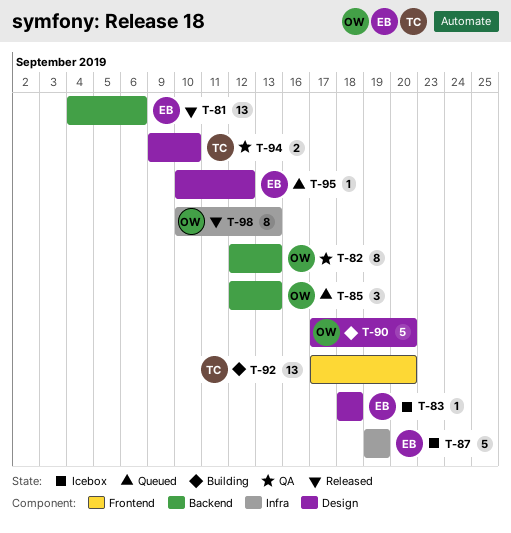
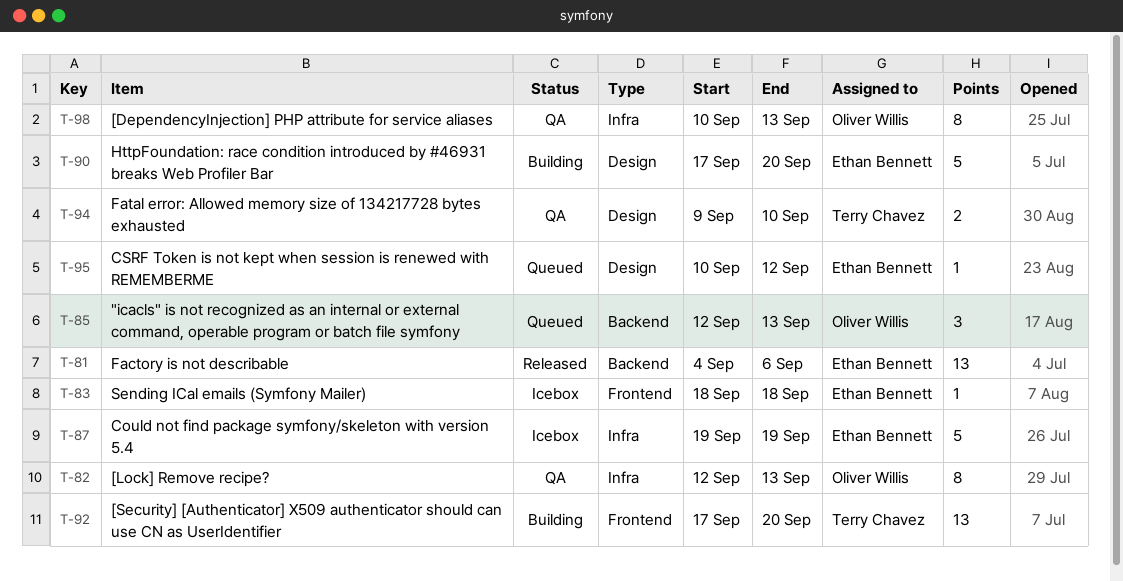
T-82, label: Backend -> Infra
T-83, label: Design -> Frontend
T-90, owner: Oliver Willis -> Ethan Bennett
T-98, status: Released -> QA

